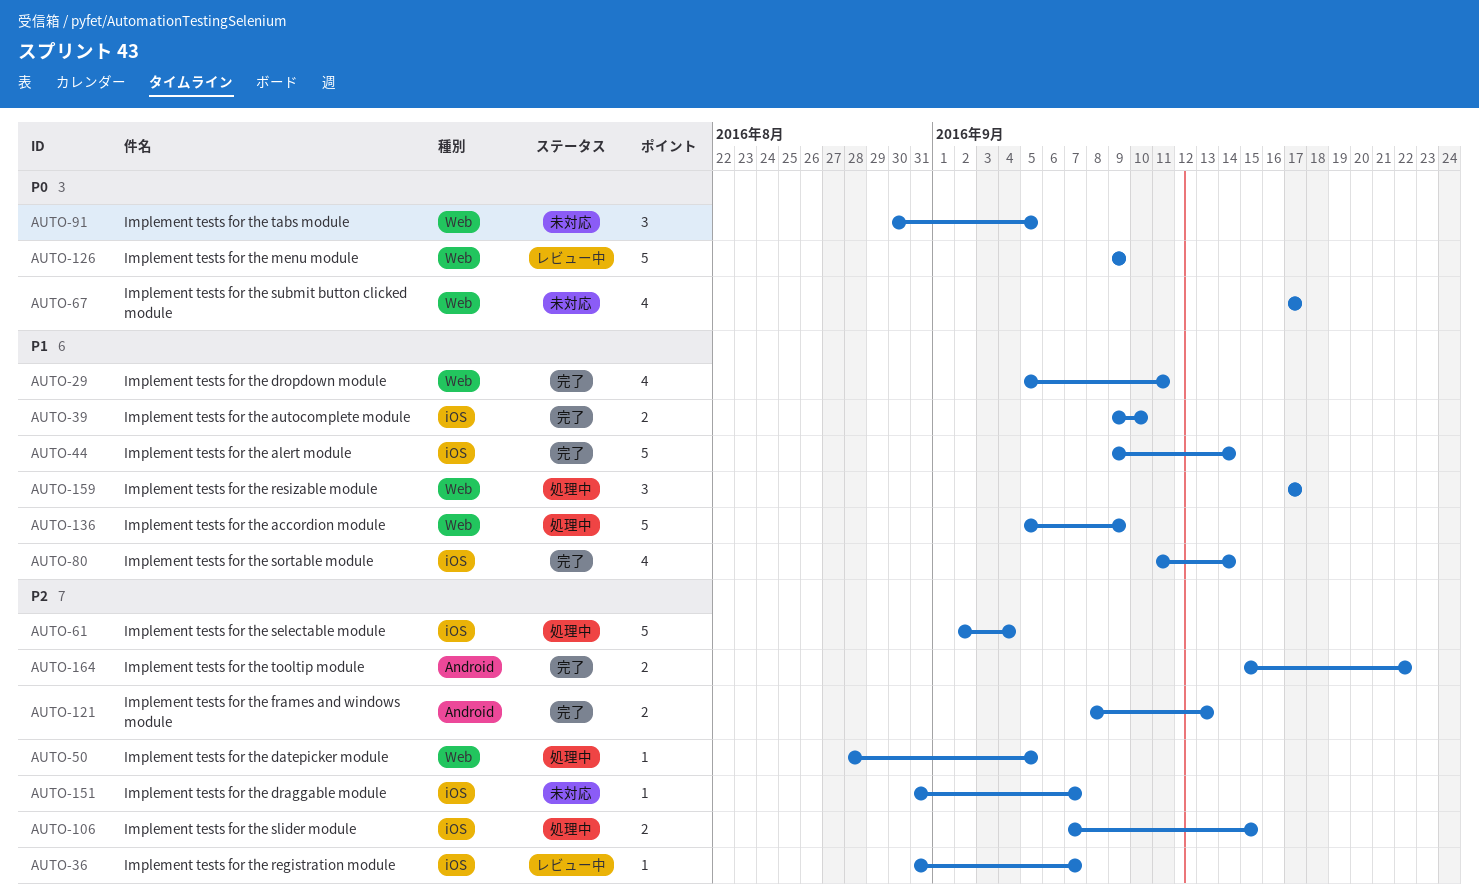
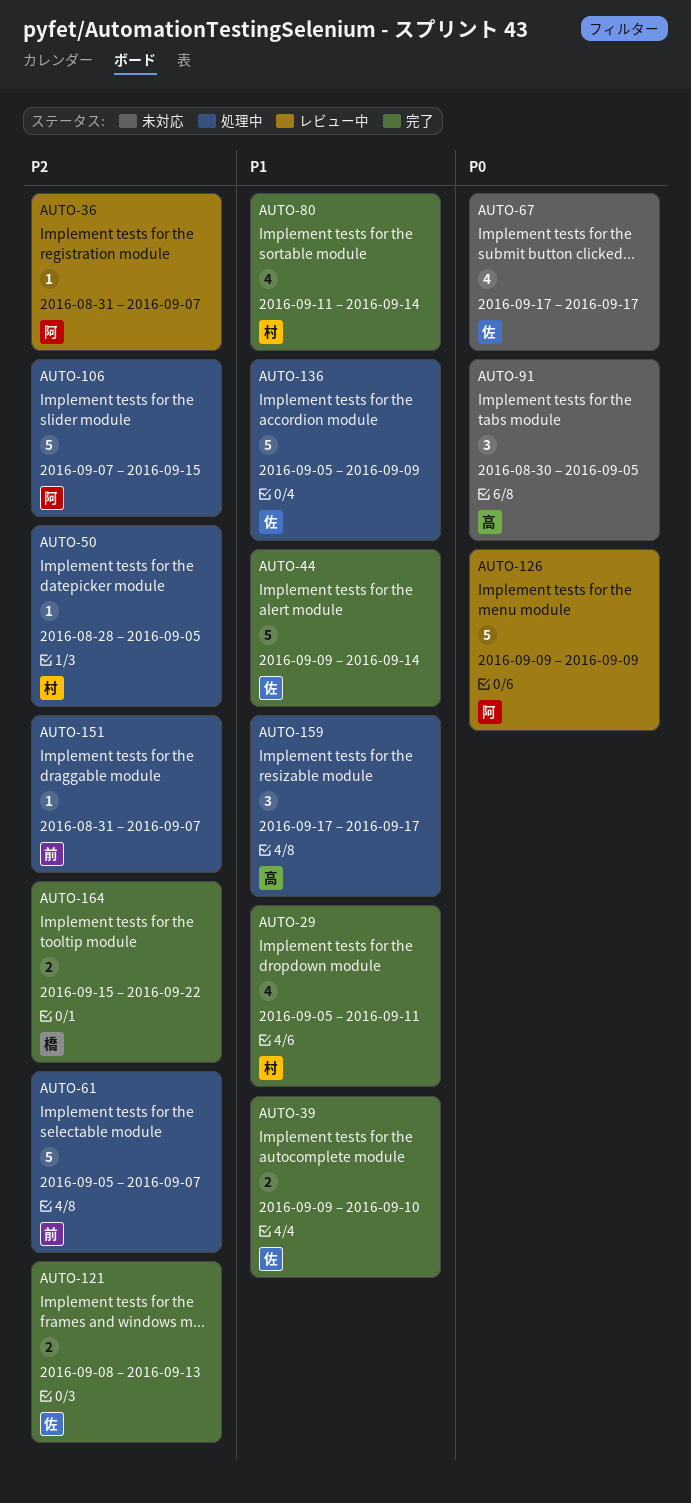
AUTO-61, start: Sep 2 -> Sep 5
AUTO-61, due: Sep 4 -> Sep 7
AUTO-106, estimate: 2 -> 5
AUTO-151, status: 未対応 -> 処理中

